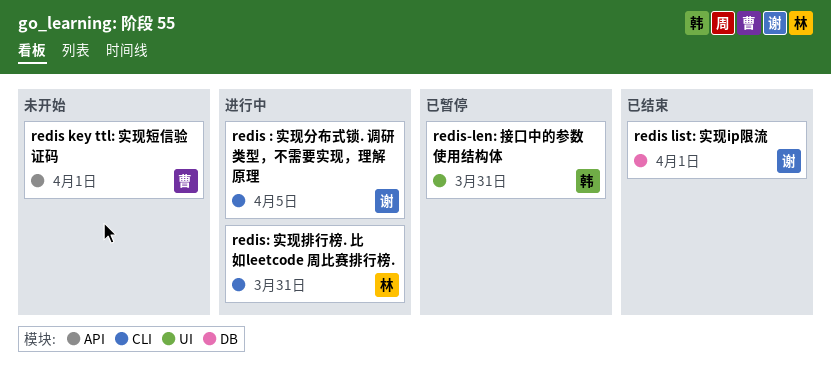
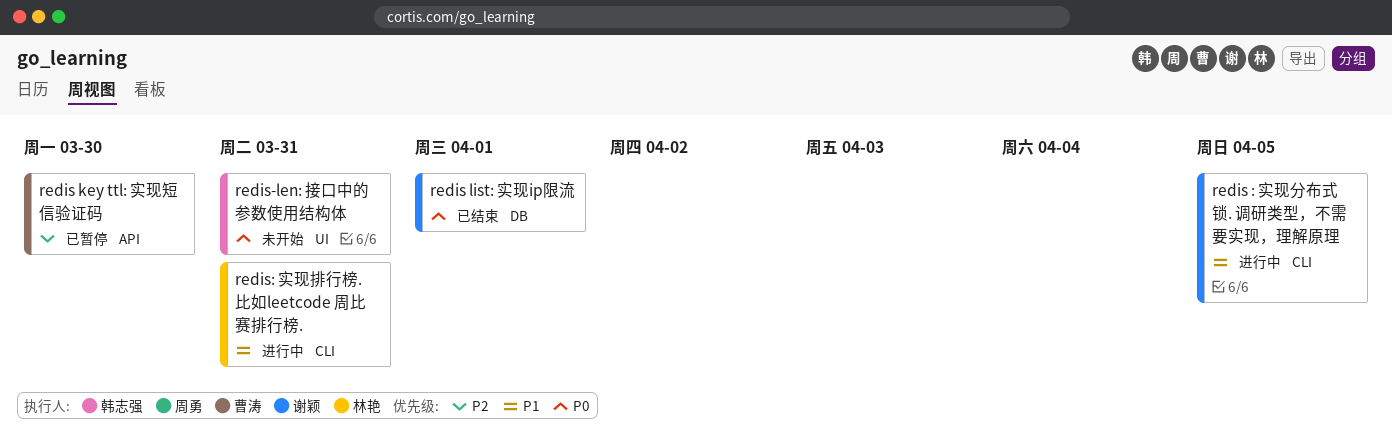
redis key ttl: 实现短信验证码, status: 未开始 -> 已暂停
redis key ttl: 实现短信验证码, due: Apr 1 -> Mar 30
redis-len: 接口中的参数使用结构体, status: 已暂停 -> 未开始

